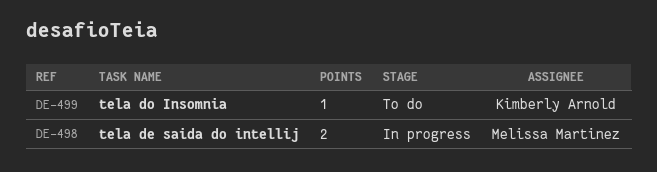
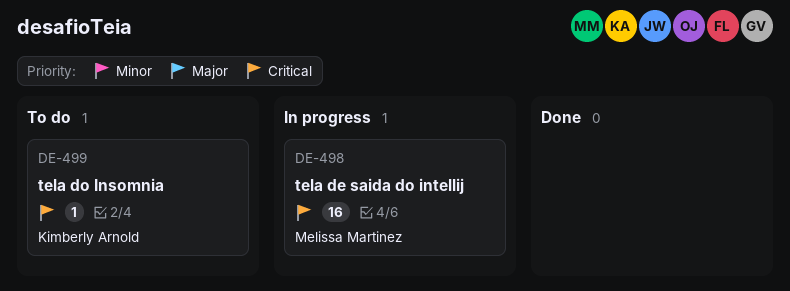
DE-498, estimate: 2 -> 16

